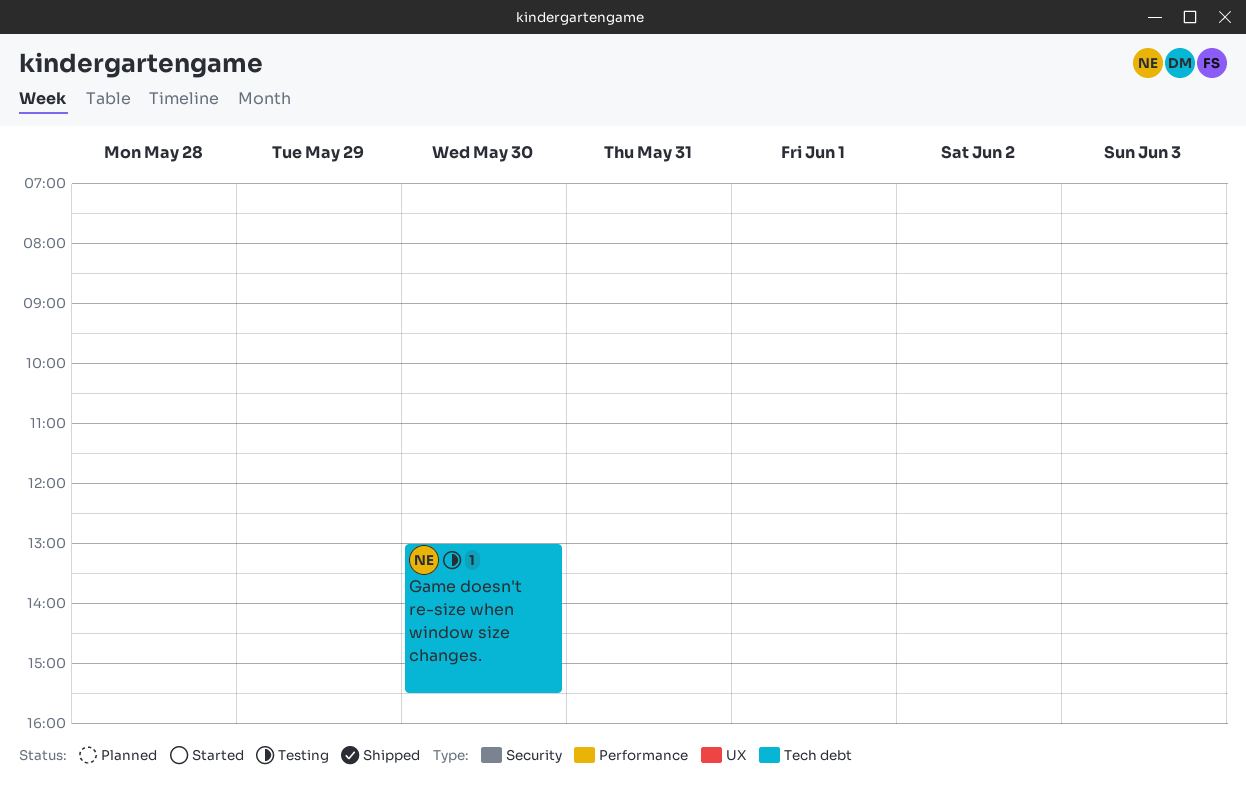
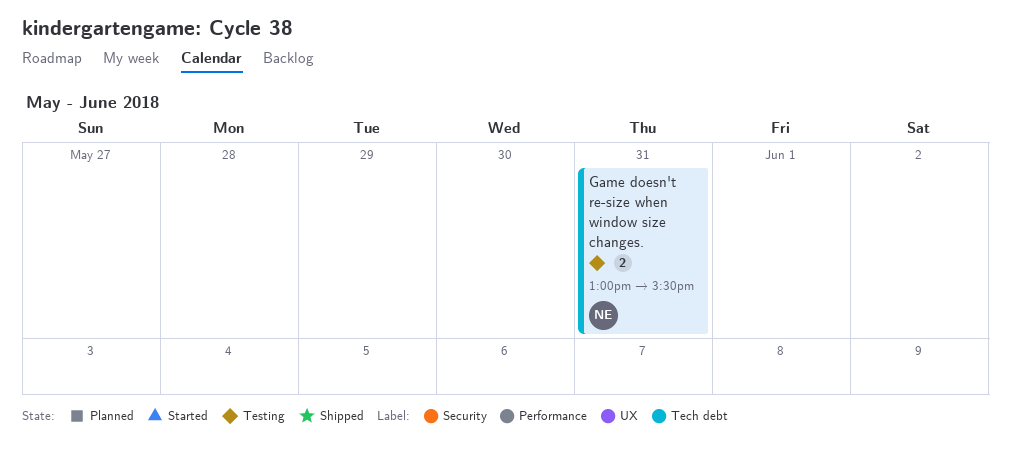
Game doesn't re-size when window size changes., estimate: 1 -> 2
Game doesn't re-size when window size changes., day: May 30 -> May 31

